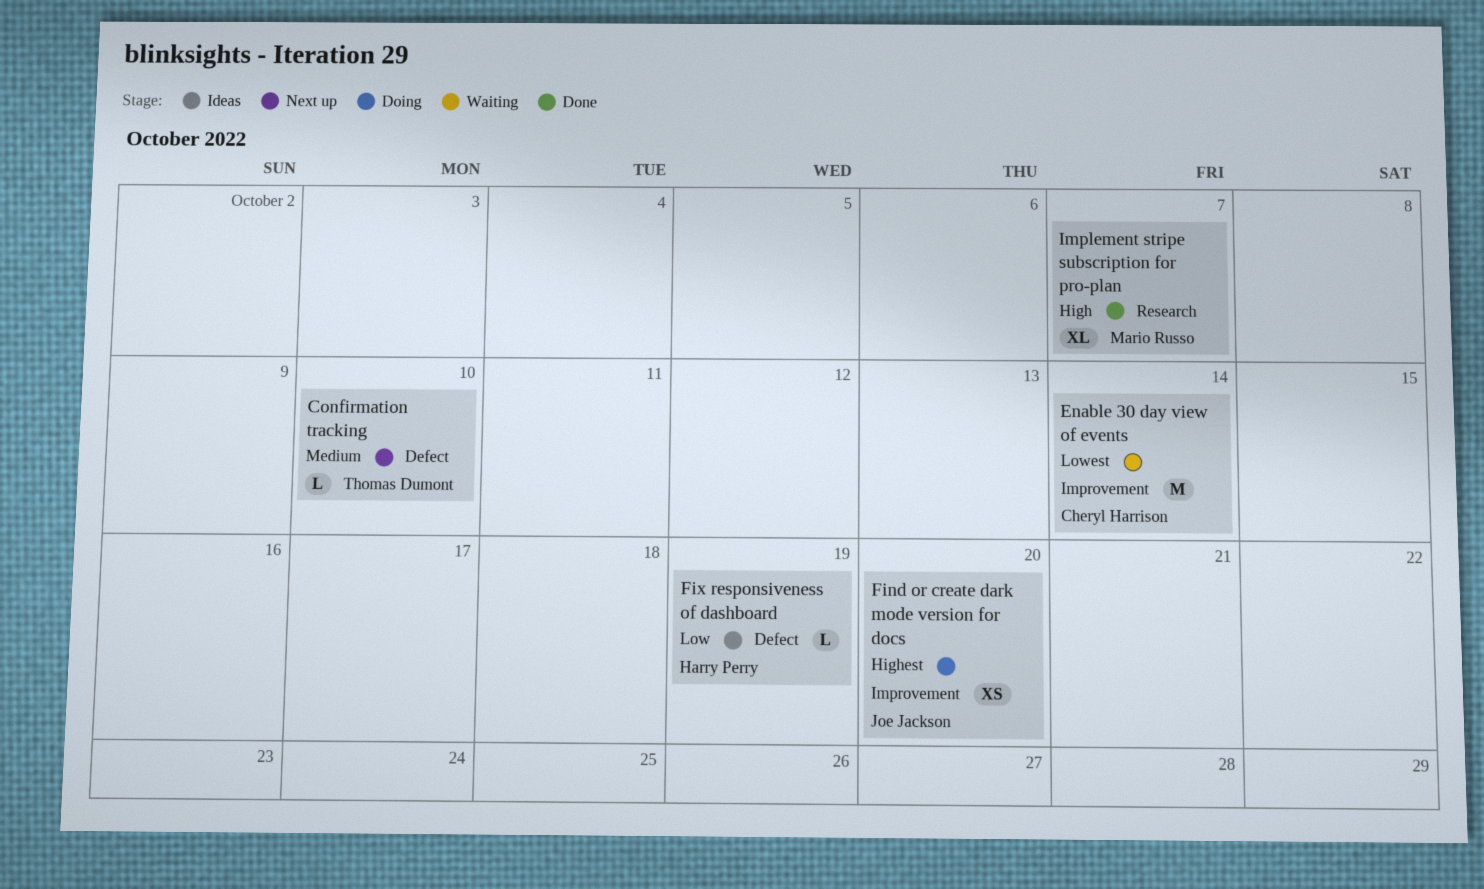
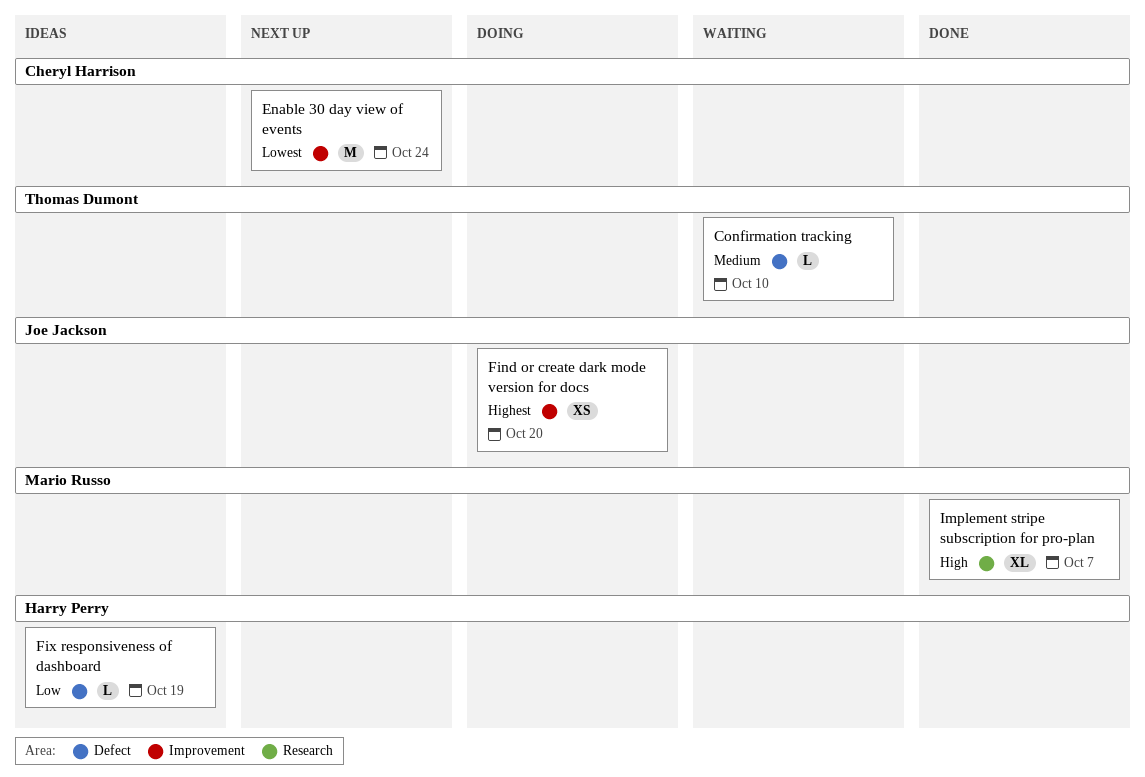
Confirmation tracking, status: Next up -> Waiting
Enable 30 day view of events, status: Waiting -> Next up
Enable 30 day view of events, due: Oct 14 -> Oct 24

